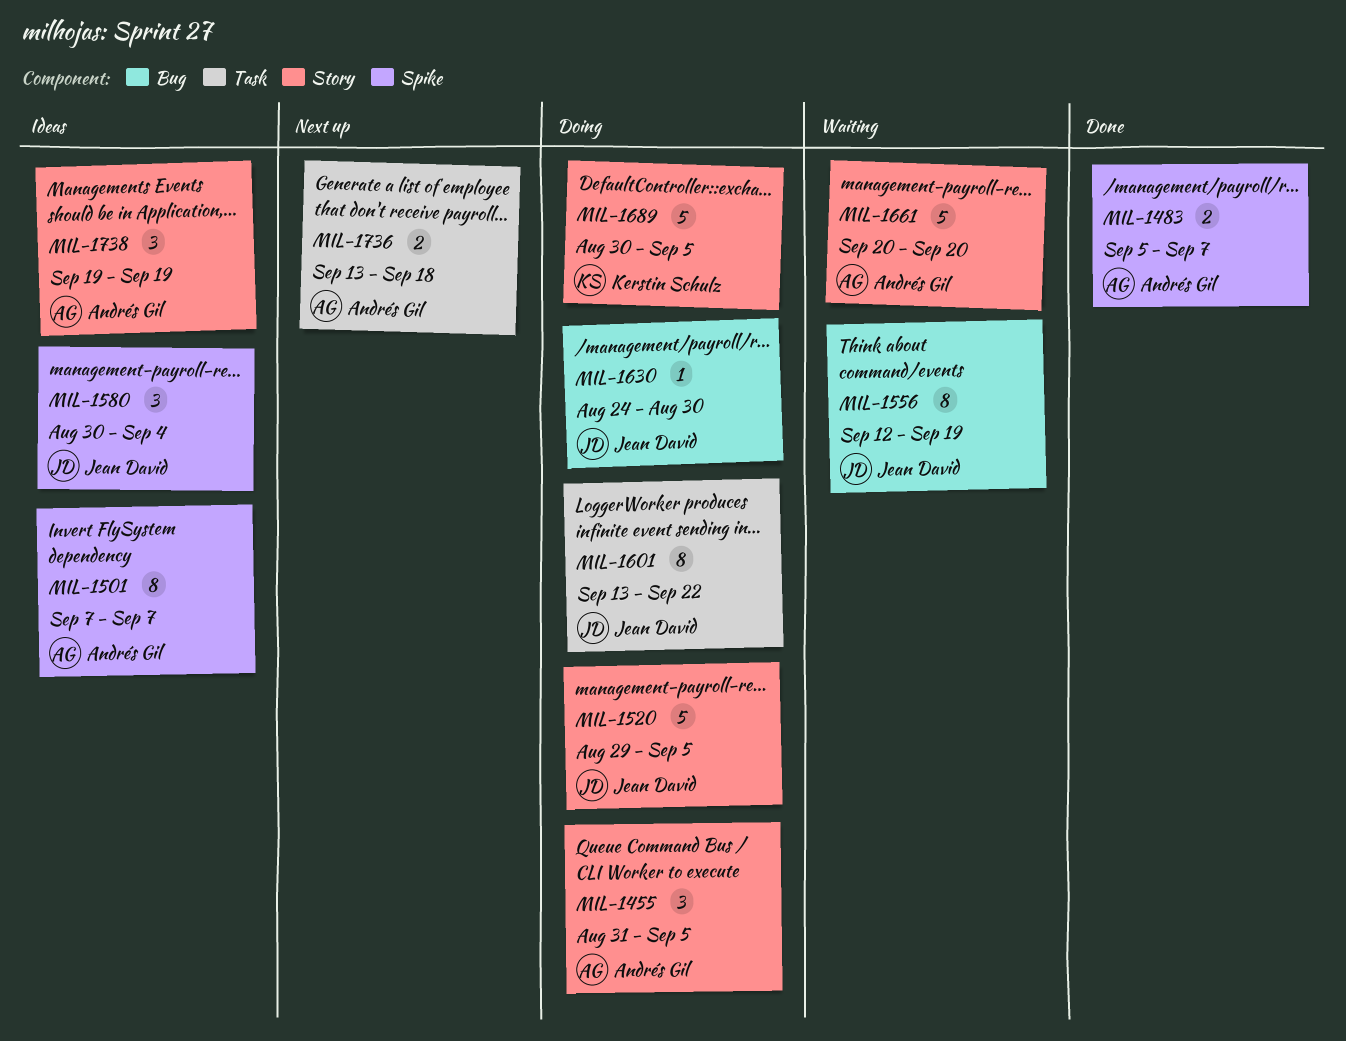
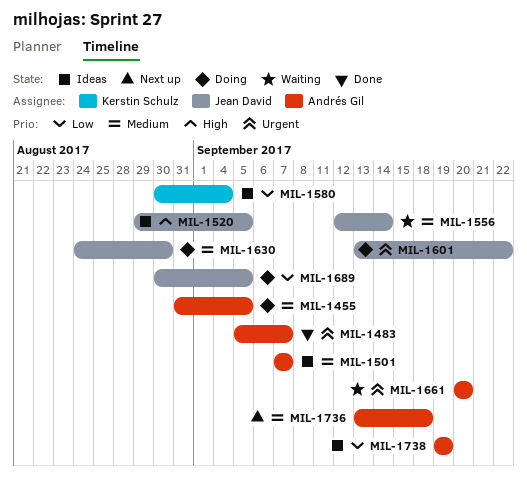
MIL-1520, status: Doing -> Ideas
MIL-1556, due: Sep 19 -> Sep 14
MIL-1580, owner: Jean David -> Kerstin Schulz
MIL-1689, owner: Kerstin Schulz -> Jean David

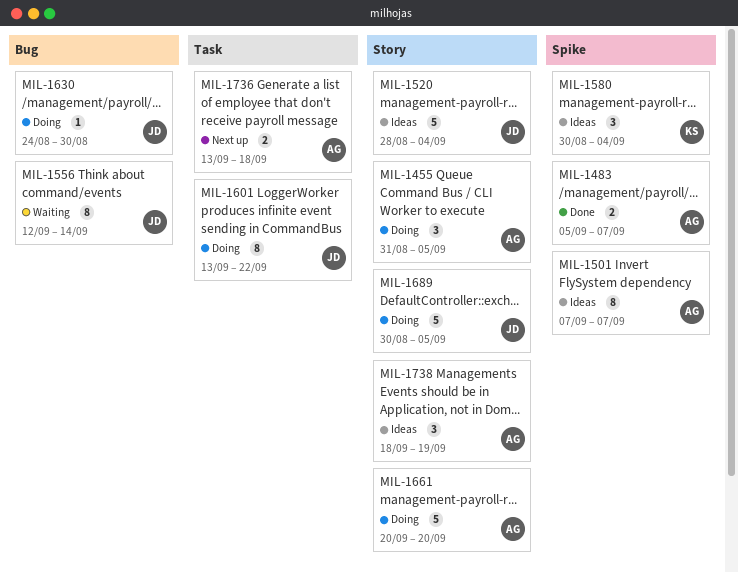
MIL-1520, start: Aug 29 -> Aug 28
MIL-1520, due: Sep 5 -> Sep 4
MIL-1661, status: Waiting -> Doing
MIL-1738, start: Sep 19 -> Sep 18

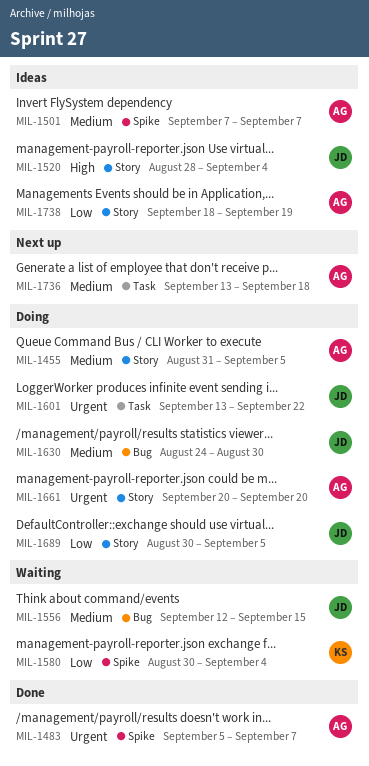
MIL-1556, due: Sep 14 -> Sep 15
MIL-1580, status: Ideas -> Waiting

